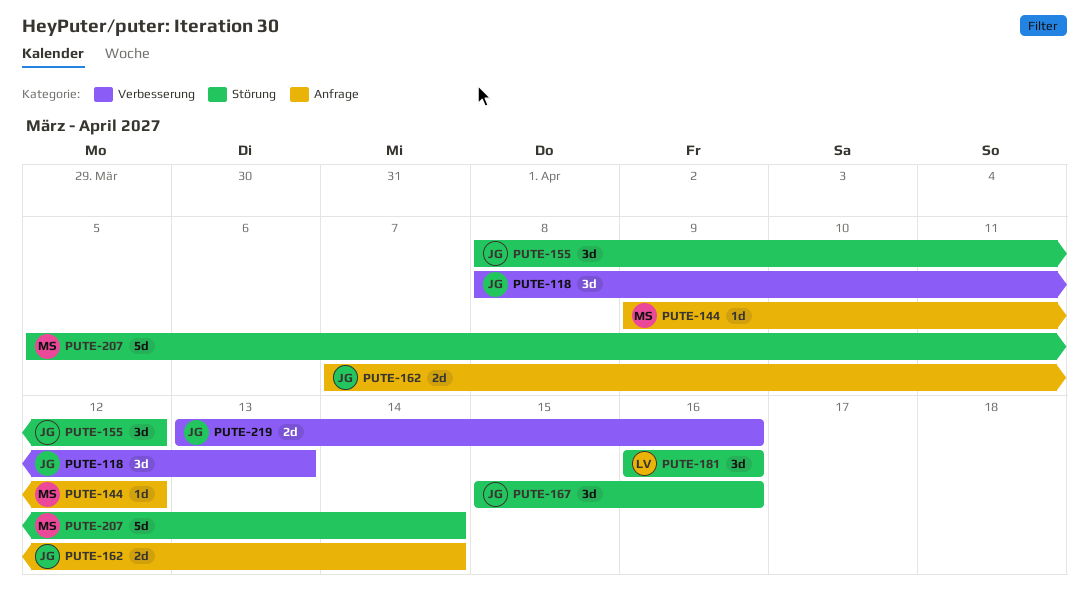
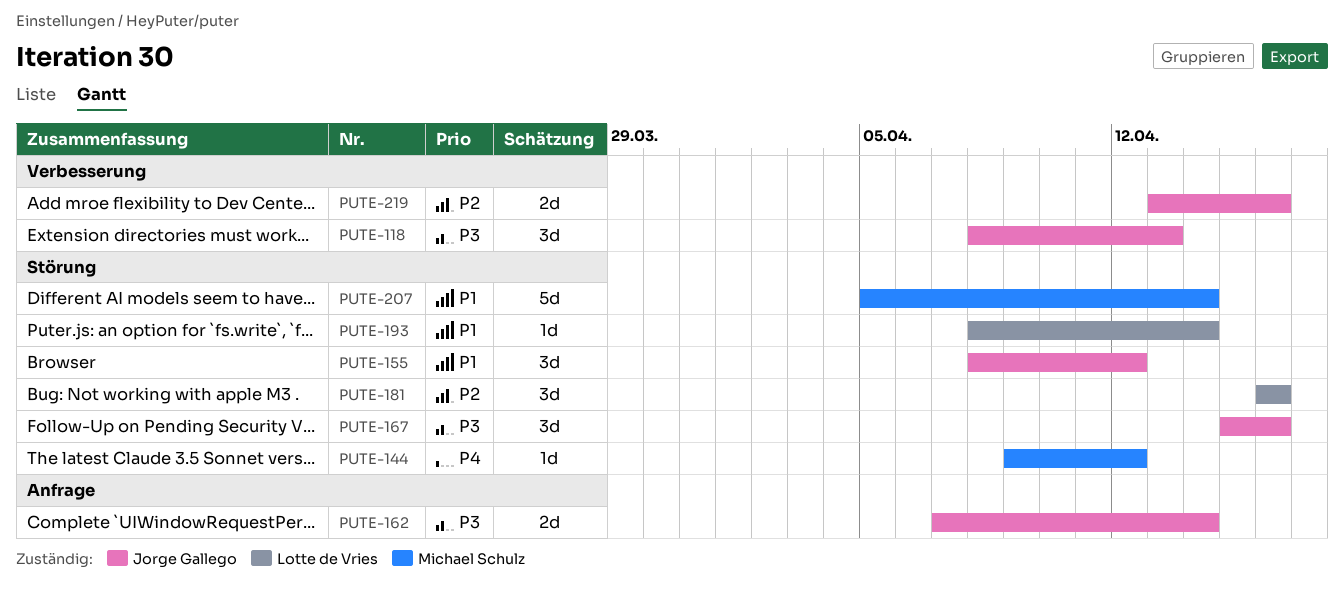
PUTE-144, label: Anfrage -> Störung
PUTE-193: none -> present

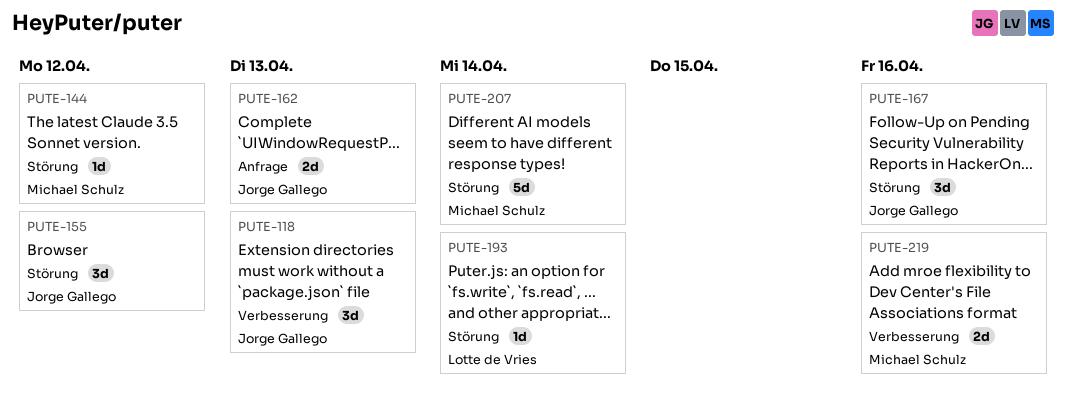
PUTE-162, due: Apr 14 -> Apr 13
PUTE-181: present -> none
PUTE-219, owner: Jorge Gallego -> Michael Schulz

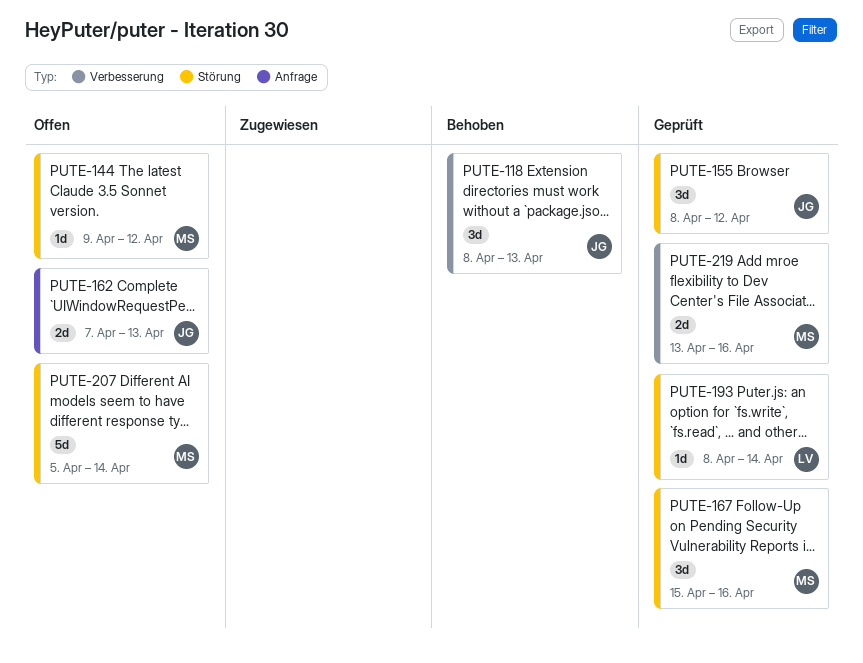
PUTE-167, owner: Jorge Gallego -> Michael Schulz

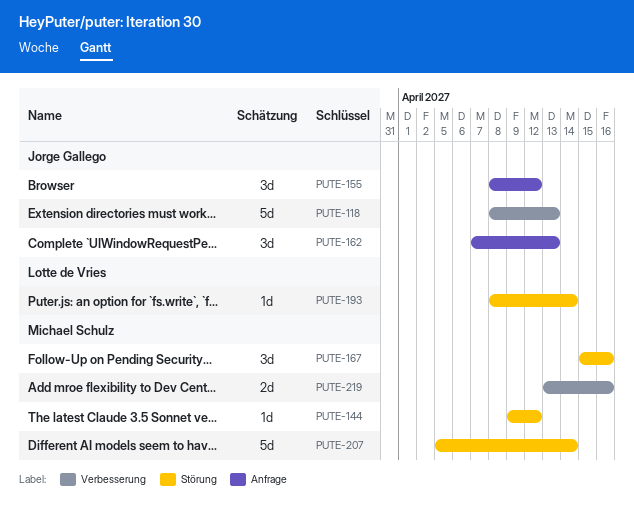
PUTE-118, estimate: 3d -> 5d
PUTE-155, label: Störung -> Anfrage
PUTE-162, estimate: 2d -> 3d

